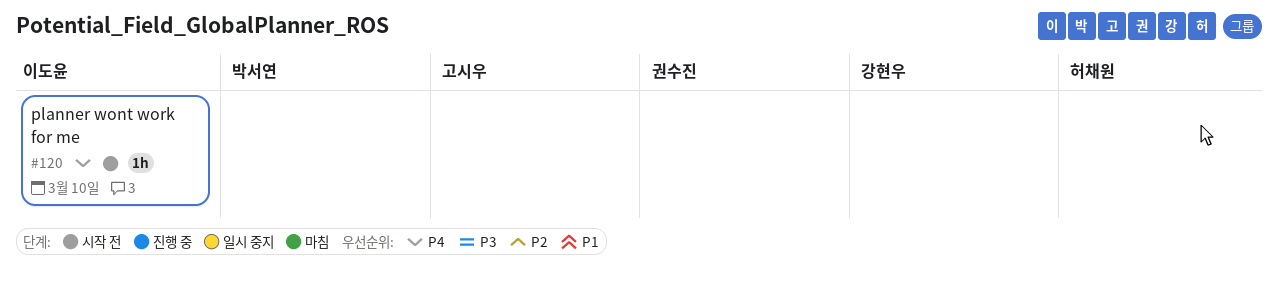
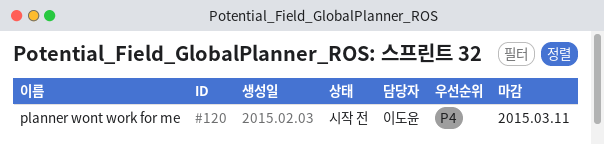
#120, due: Mar 10 -> Mar 11

